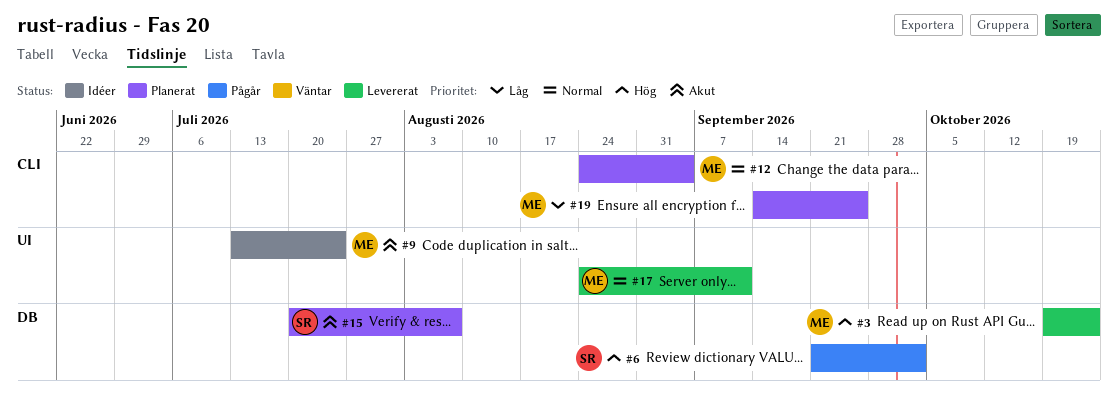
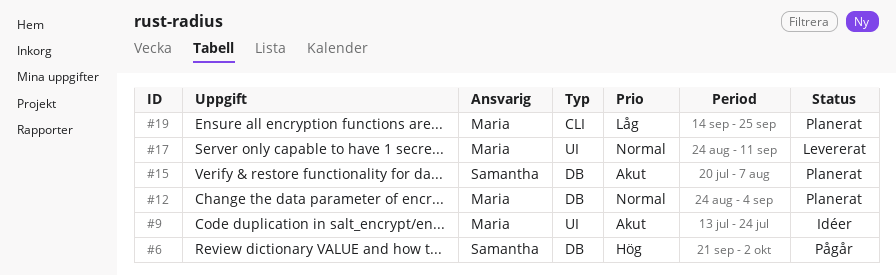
#3: present -> none
#12, label: CLI -> DB

